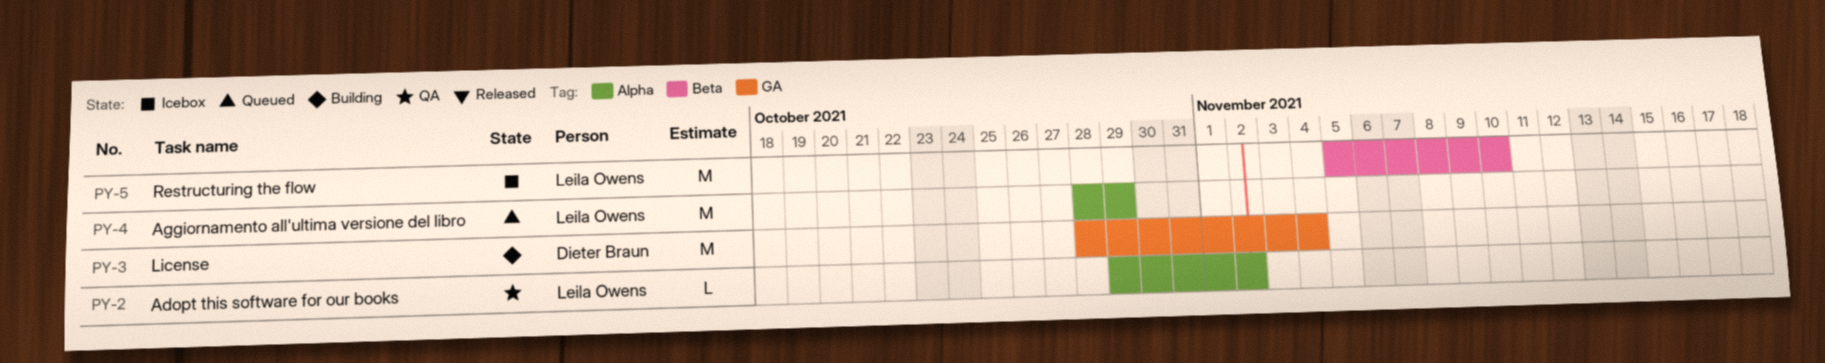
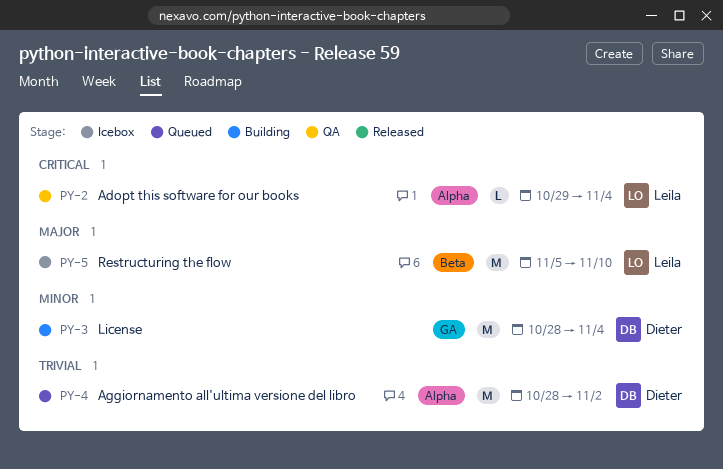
PY-2, due: Nov 2 -> Nov 4
PY-4, owner: Leila Owens -> Dieter Braun
PY-4, due: Oct 29 -> Nov 2

